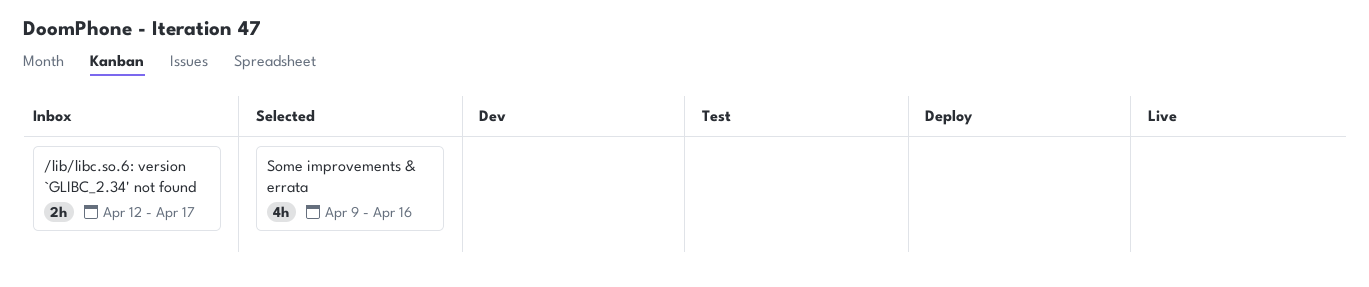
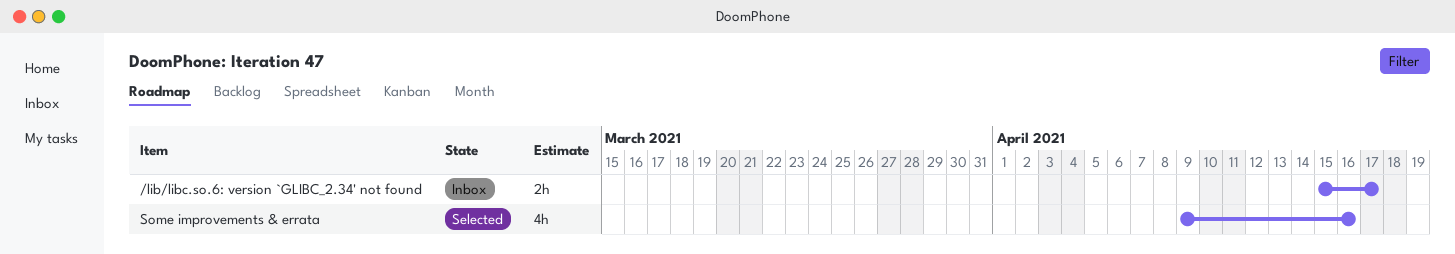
/lib/libc.so.6: version `GLIBC_2.34' not found, start: Apr 12 -> Apr 15

